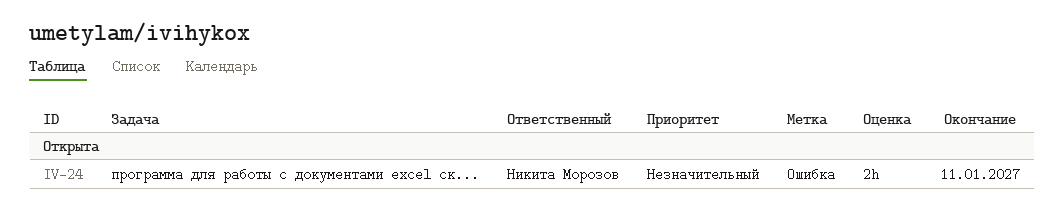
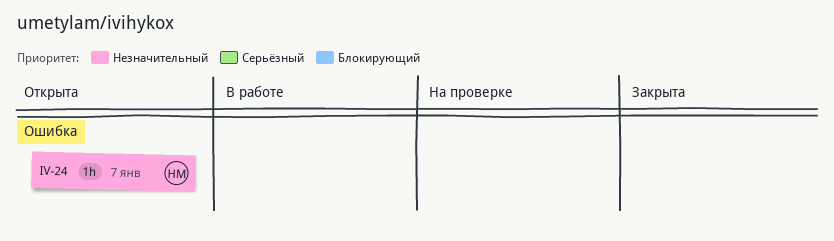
IV-24, estimate: 2h -> 1h
IV-24, due: Jan 11 -> Jan 7

